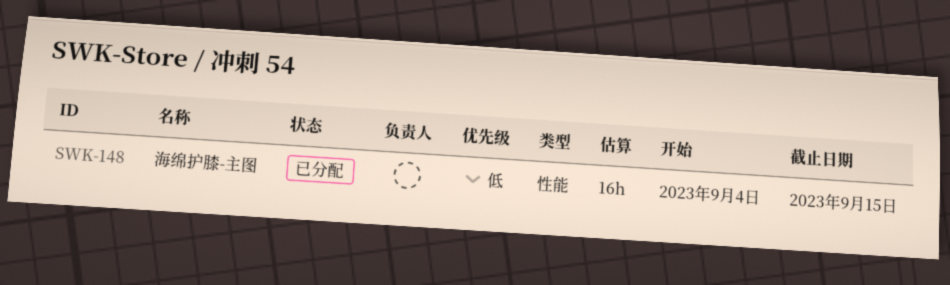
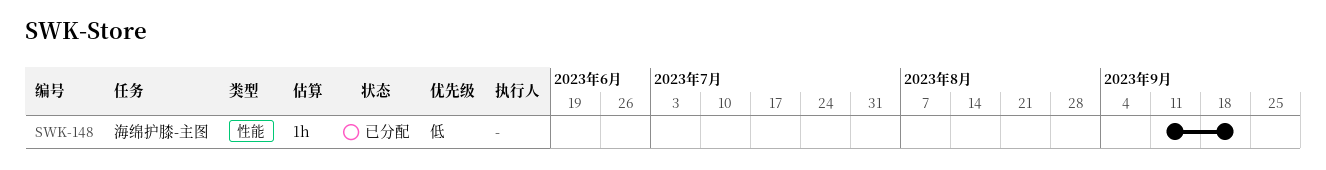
SWK-148, estimate: 16h -> 1h
SWK-148, start: Sep 4 -> Sep 11
SWK-148, due: Sep 15 -> Sep 22

